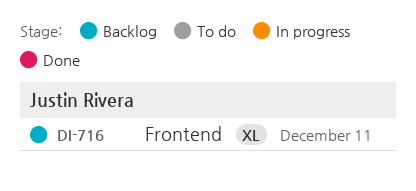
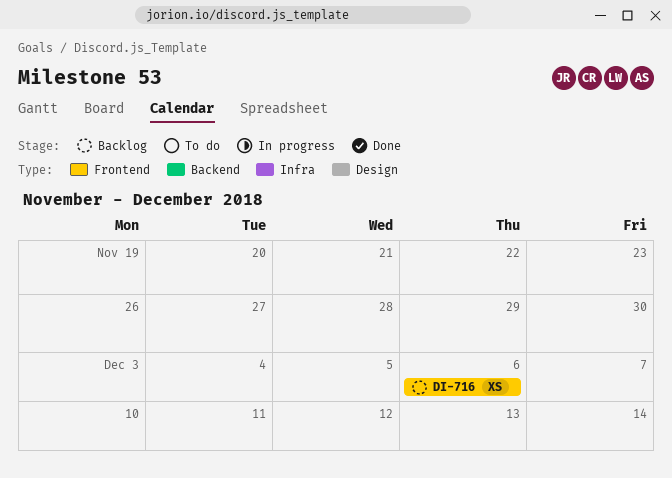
DI-716, estimate: XL -> XS
DI-716, due: Dec 11 -> Dec 6

